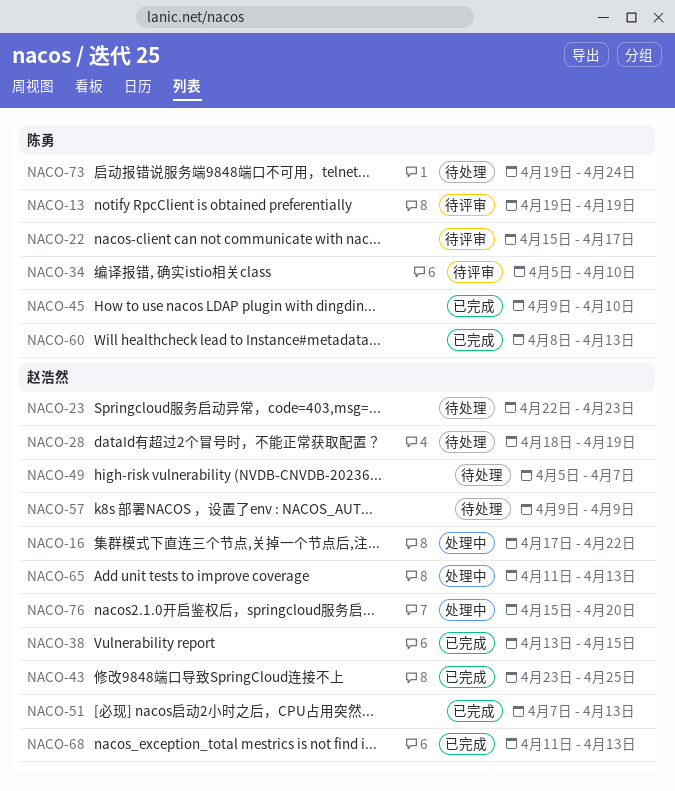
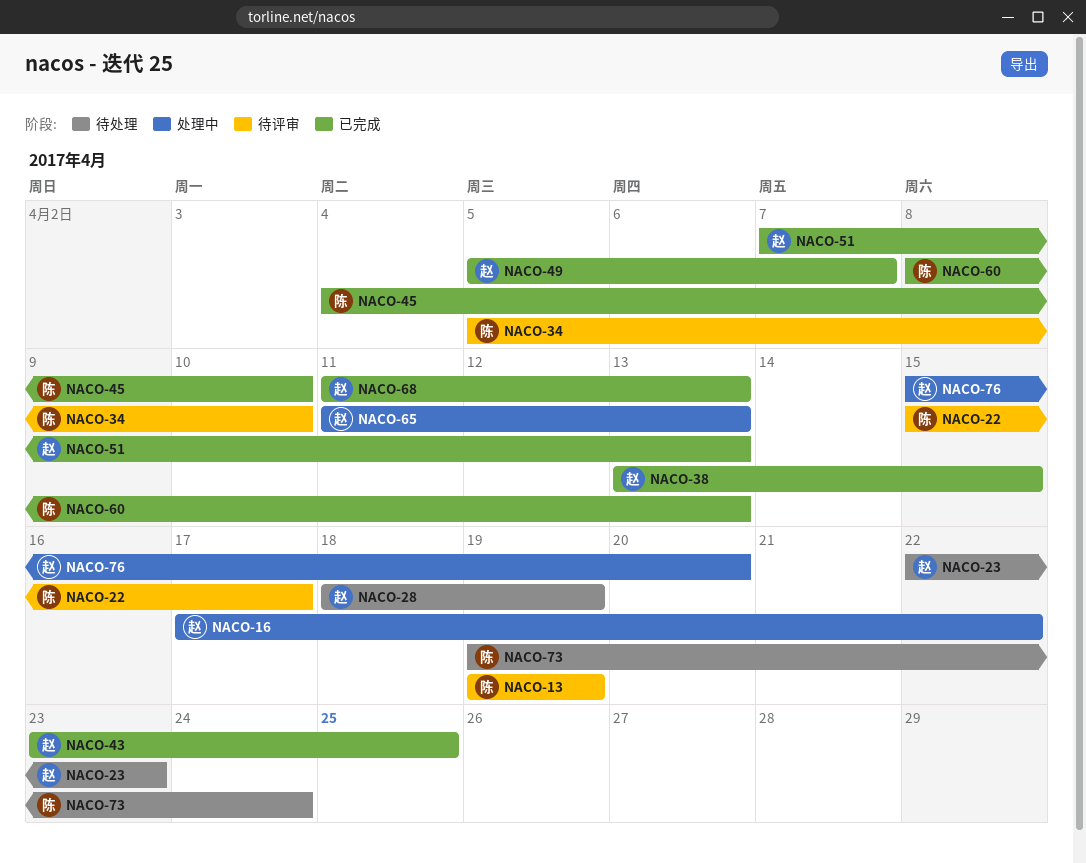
NACO-45, start: Apr 9 -> Apr 4
NACO-49, status: 待处理 -> 已完成
NACO-57: present -> none

